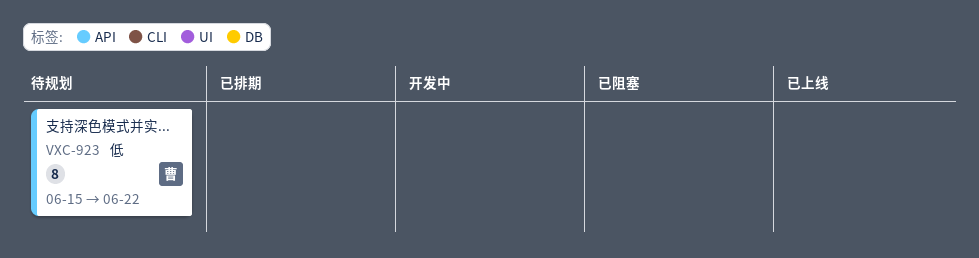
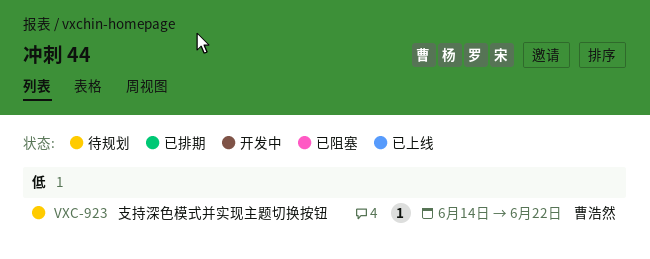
VXC-923, estimate: 8 -> 1
VXC-923, start: Jun 15 -> Jun 14

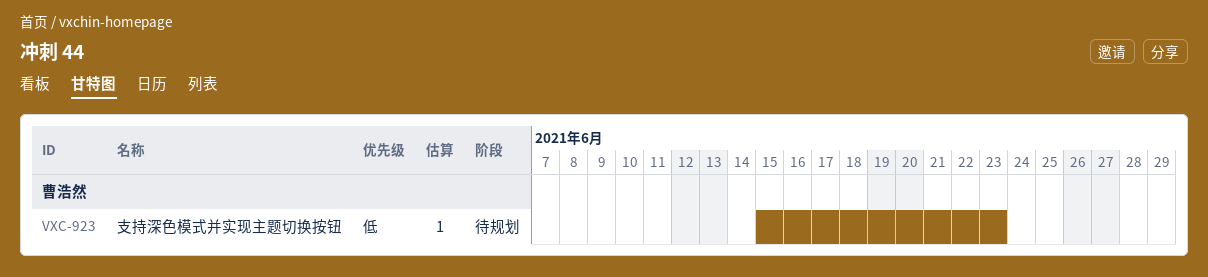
VXC-923, start: Jun 14 -> Jun 15
VXC-923, due: Jun 22 -> Jun 23

